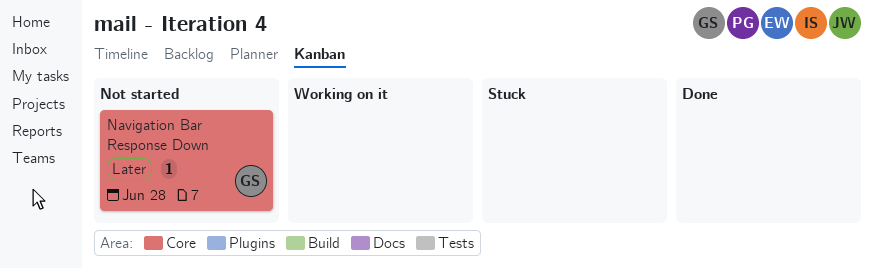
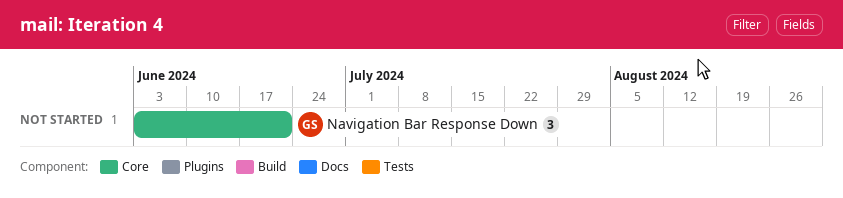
Navigation Bar Response Down, estimate: 1 -> 3
Navigation Bar Response Down, due: Jun 28 -> Jun 21

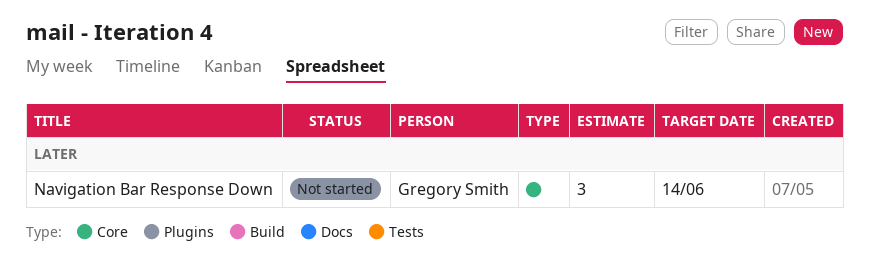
Navigation Bar Response Down, due: Jun 21 -> Jun 14

